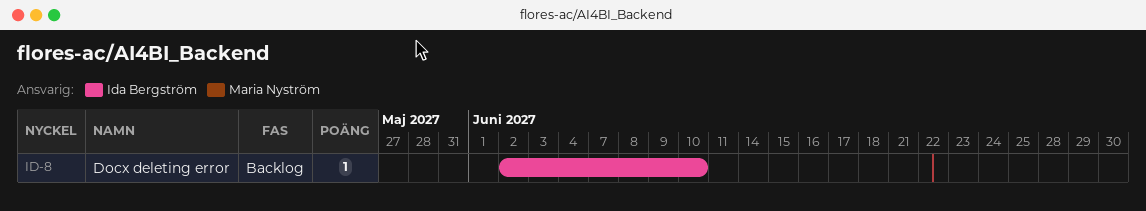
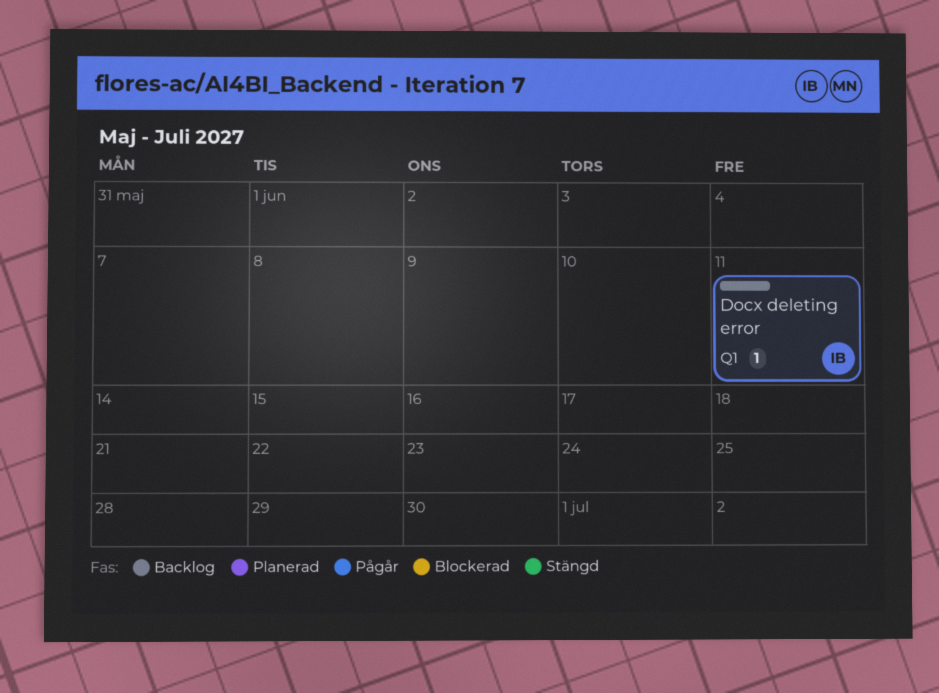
Docx deleting error, due: Jun 10 -> Jun 11

